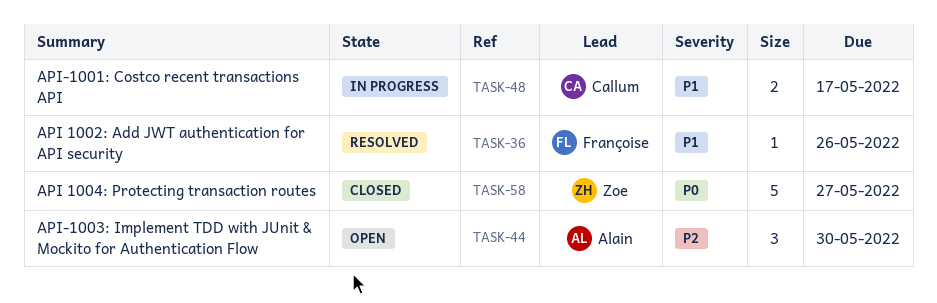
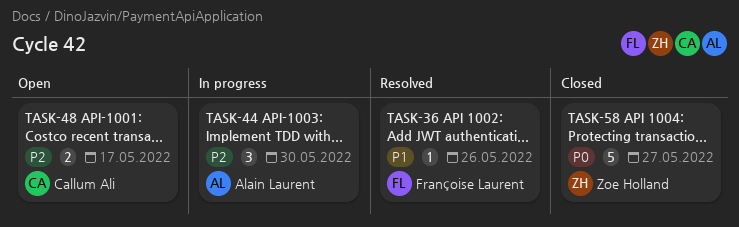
TASK-44, status: Open -> In progress
TASK-48, status: In progress -> Open
TASK-48, priority: P1 -> P2

